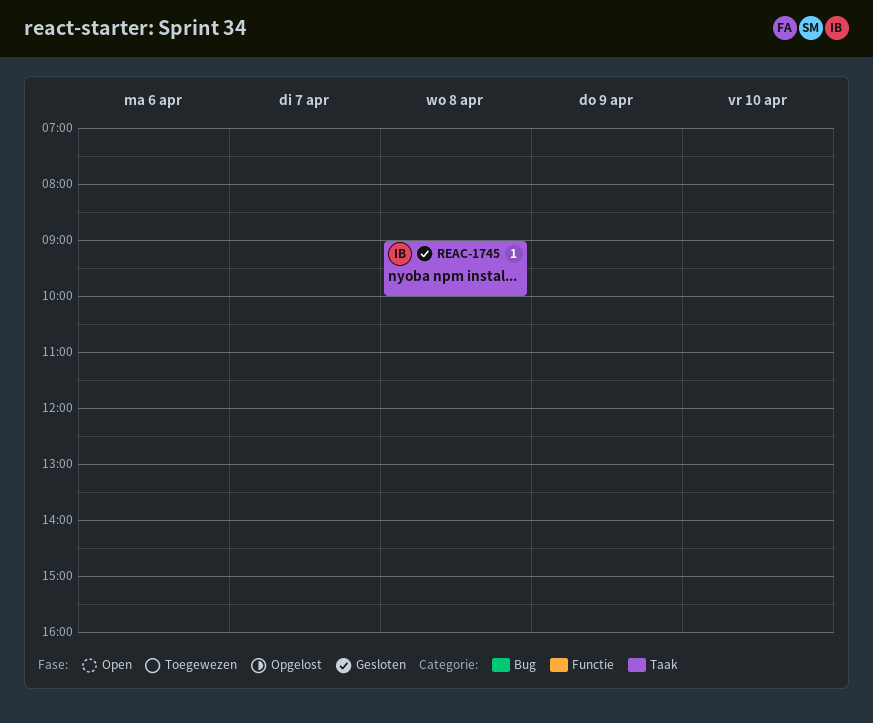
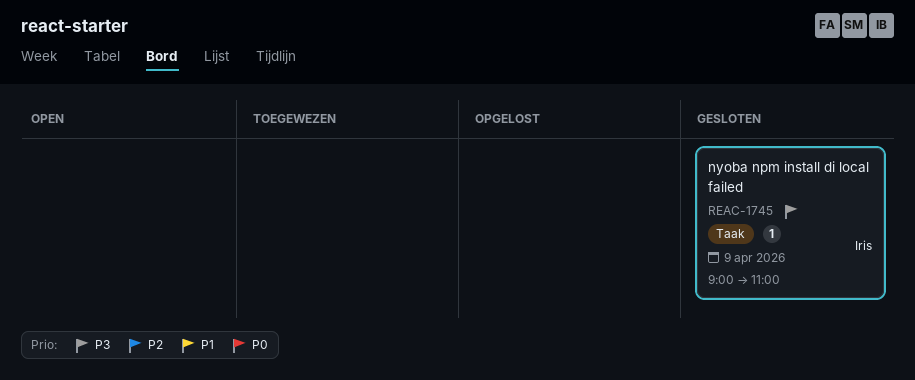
REAC-1745, day: Apr 8 -> Apr 9
REAC-1745, ends: 10:00 -> 11:00

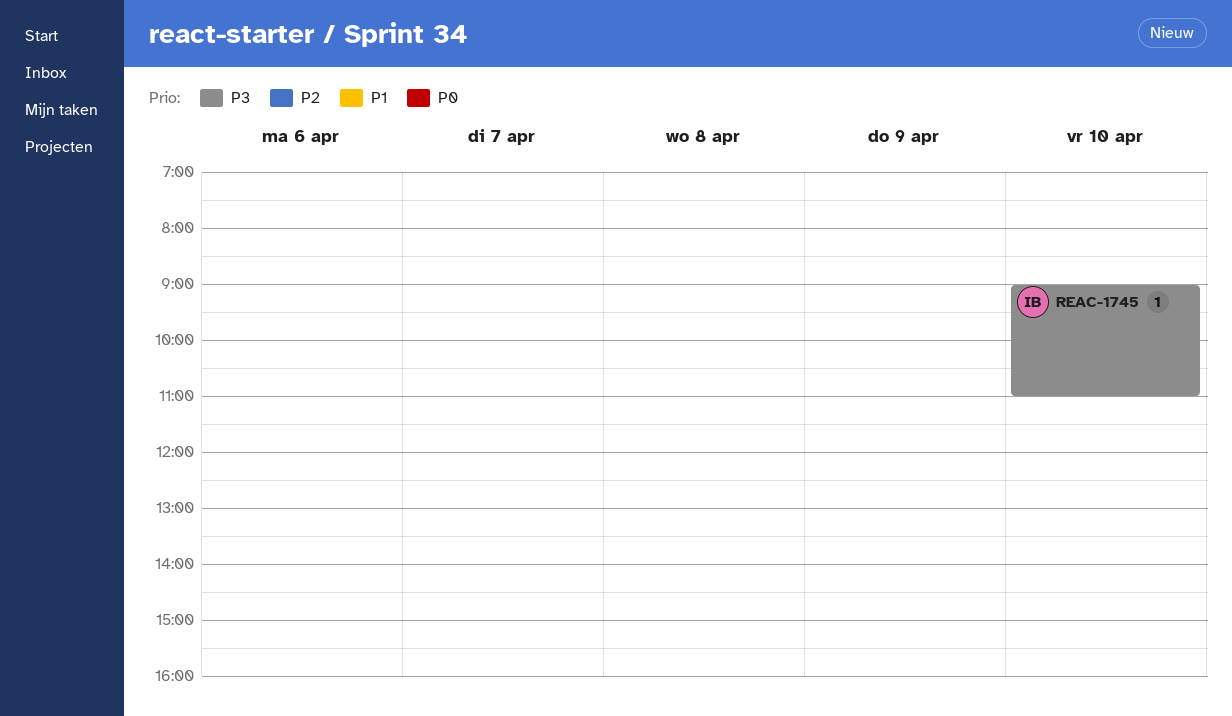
REAC-1745, day: Apr 9 -> Apr 10

